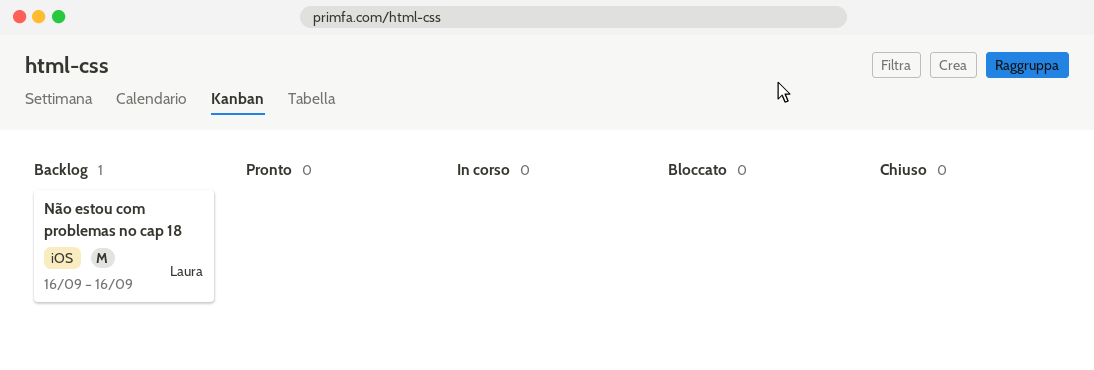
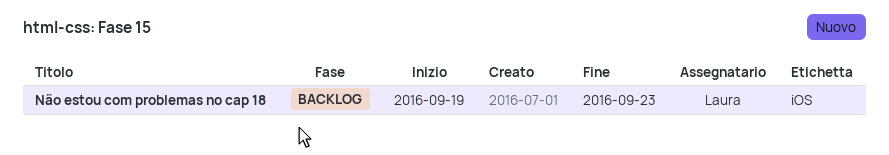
Não estou com problemas no cap 18, start: Sep 16 -> Sep 19
Não estou com problemas no cap 18, due: Sep 16 -> Sep 23

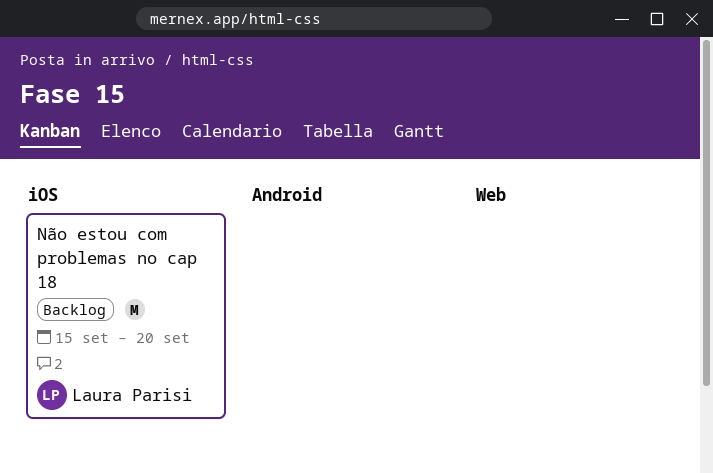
Não estou com problemas no cap 18, start: Sep 19 -> Sep 15
Não estou com problemas no cap 18, due: Sep 23 -> Sep 20

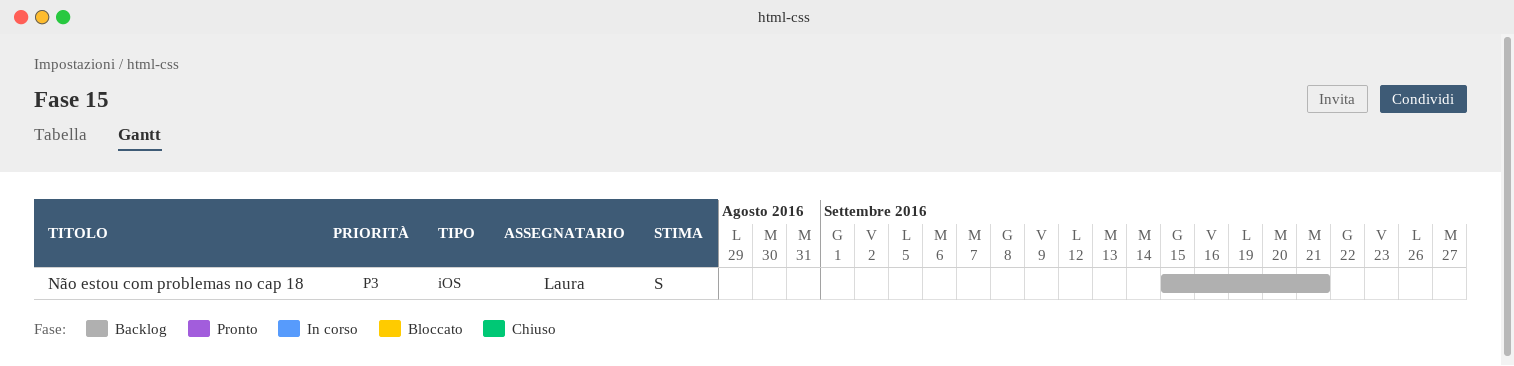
Não estou com problemas no cap 18, estimate: M -> S
Não estou com problemas no cap 18, due: Sep 20 -> Sep 21

